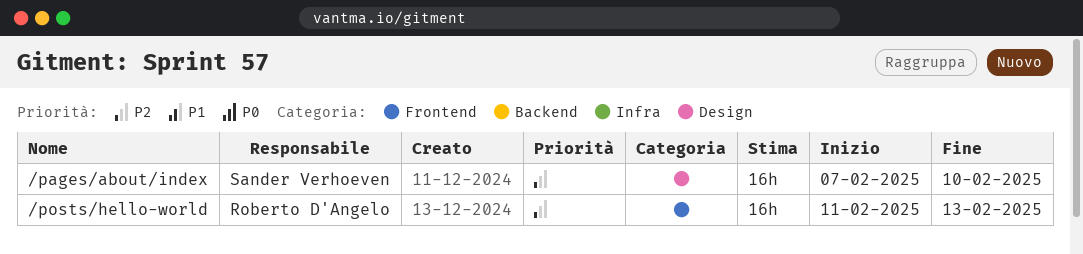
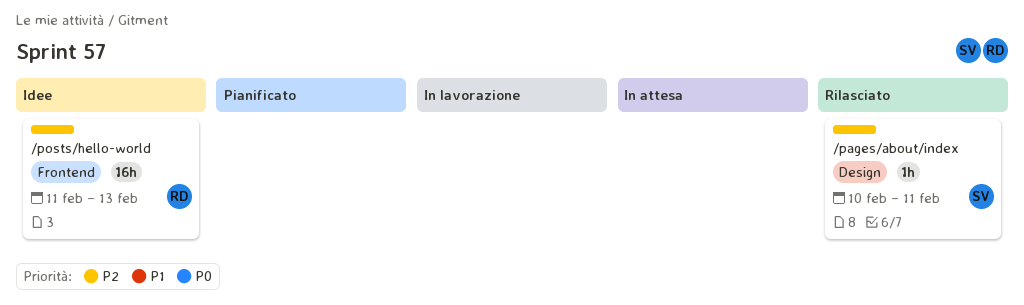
/pages/about/index, estimate: 16h -> 1h
/pages/about/index, start: Feb 7 -> Feb 10
/pages/about/index, due: Feb 10 -> Feb 11

